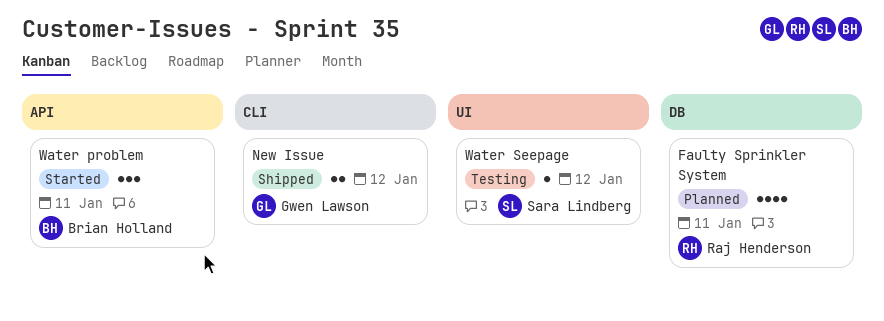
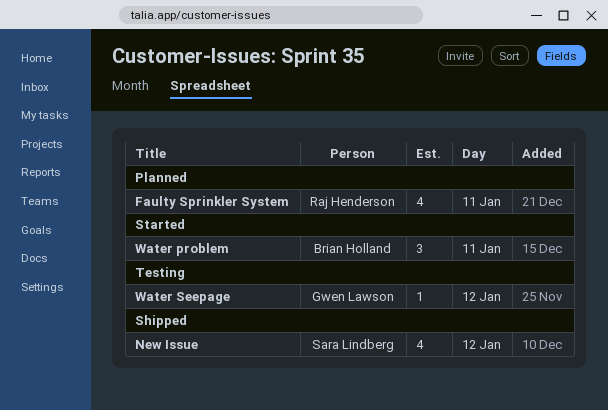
New Issue, owner: Gwen Lawson -> Sara Lindberg
New Issue, estimate: 2 -> 4
Water Seepage, owner: Sara Lindberg -> Gwen Lawson

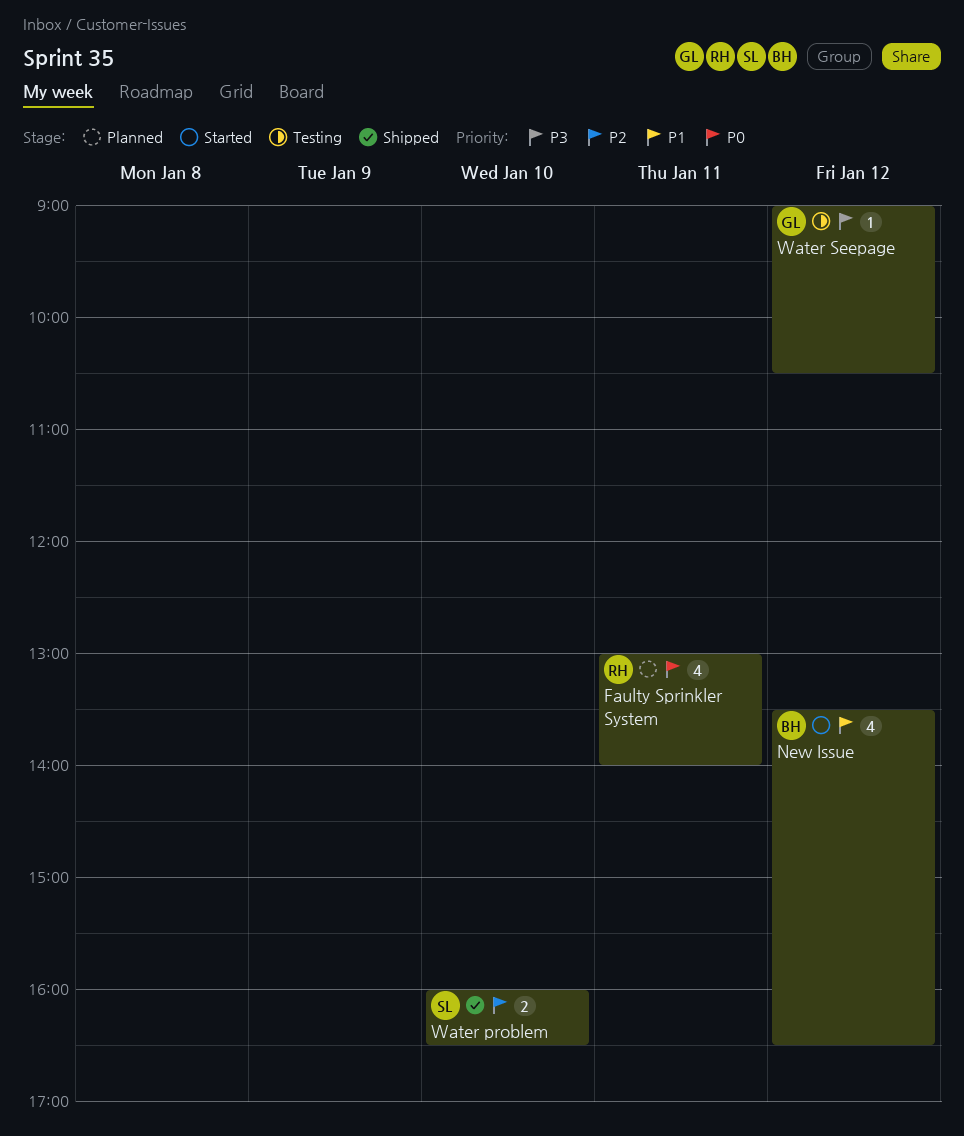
New Issue, status: Shipped -> Started
New Issue, owner: Sara Lindberg -> Brian Holland
Water problem, status: Started -> Shipped
Water problem, owner: Brian Holland -> Sara Lindberg
Water problem, estimate: 3 -> 2
Water problem, day: Jan 11 -> Jan 10

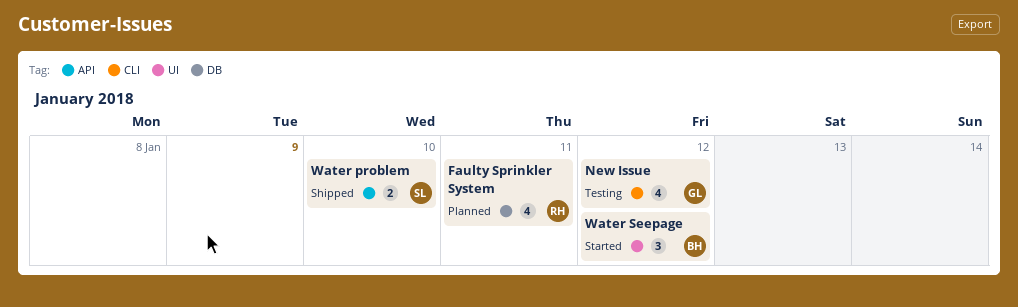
New Issue, status: Started -> Testing
New Issue, owner: BH -> GL
Water Seepage, status: Testing -> Started
Water Seepage, owner: GL -> BH
Water Seepage, estimate: 1 -> 3

